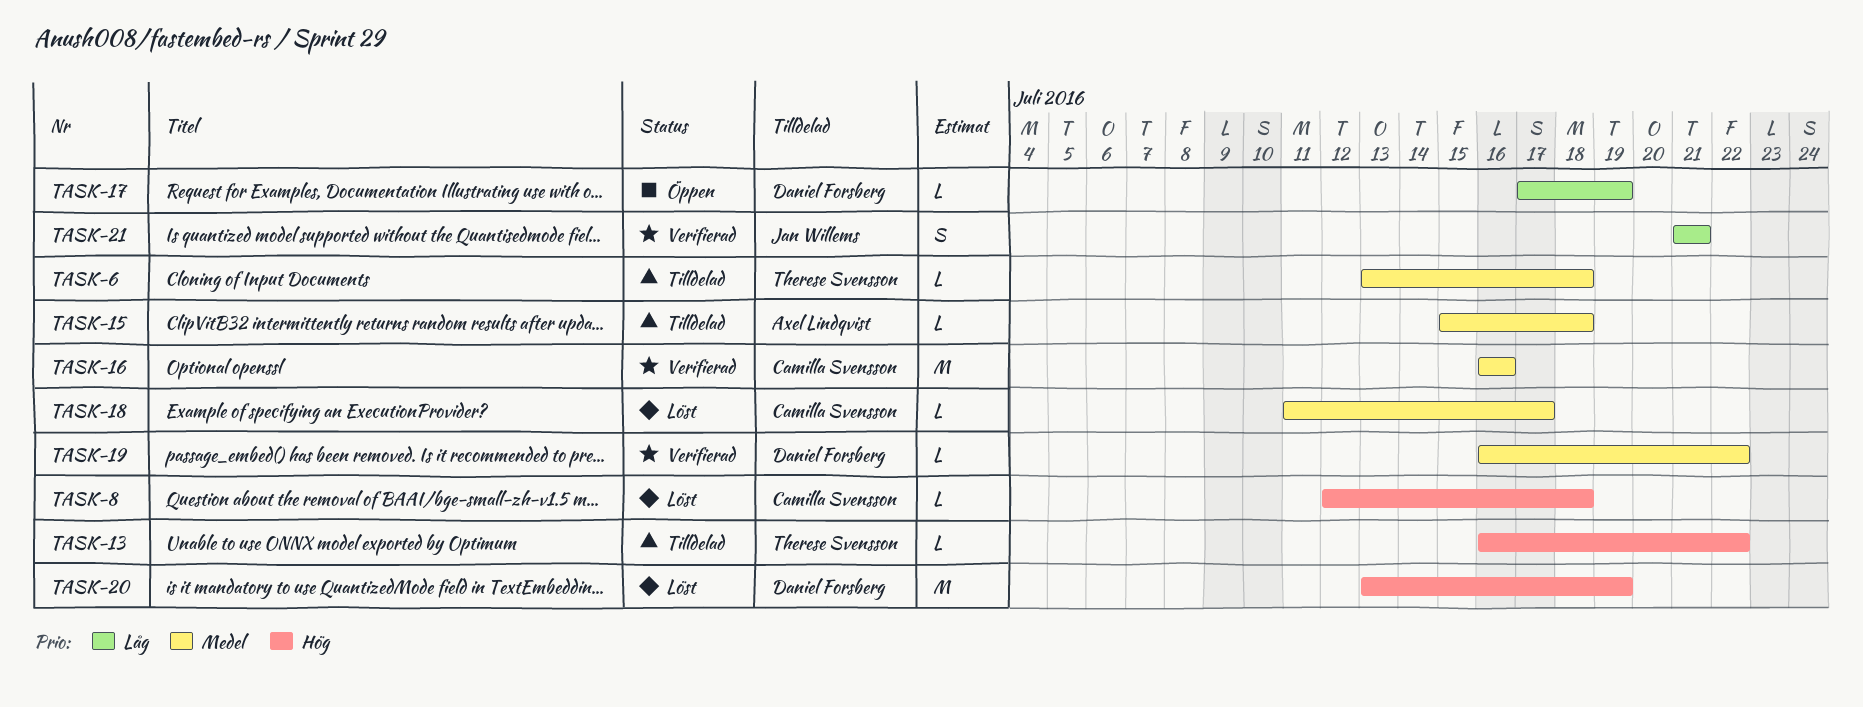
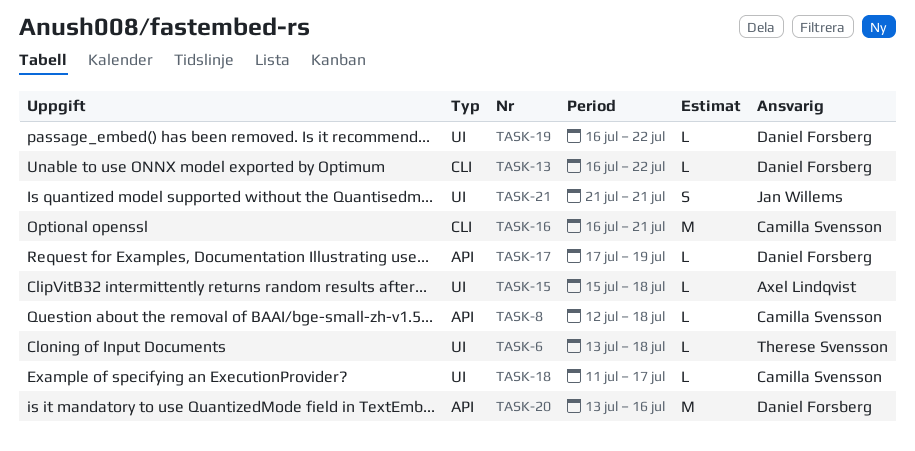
TASK-13, owner: Therese Svensson -> Daniel Forsberg
TASK-16, due: Jul 16 -> Jul 21
TASK-20, due: Jul 19 -> Jul 16

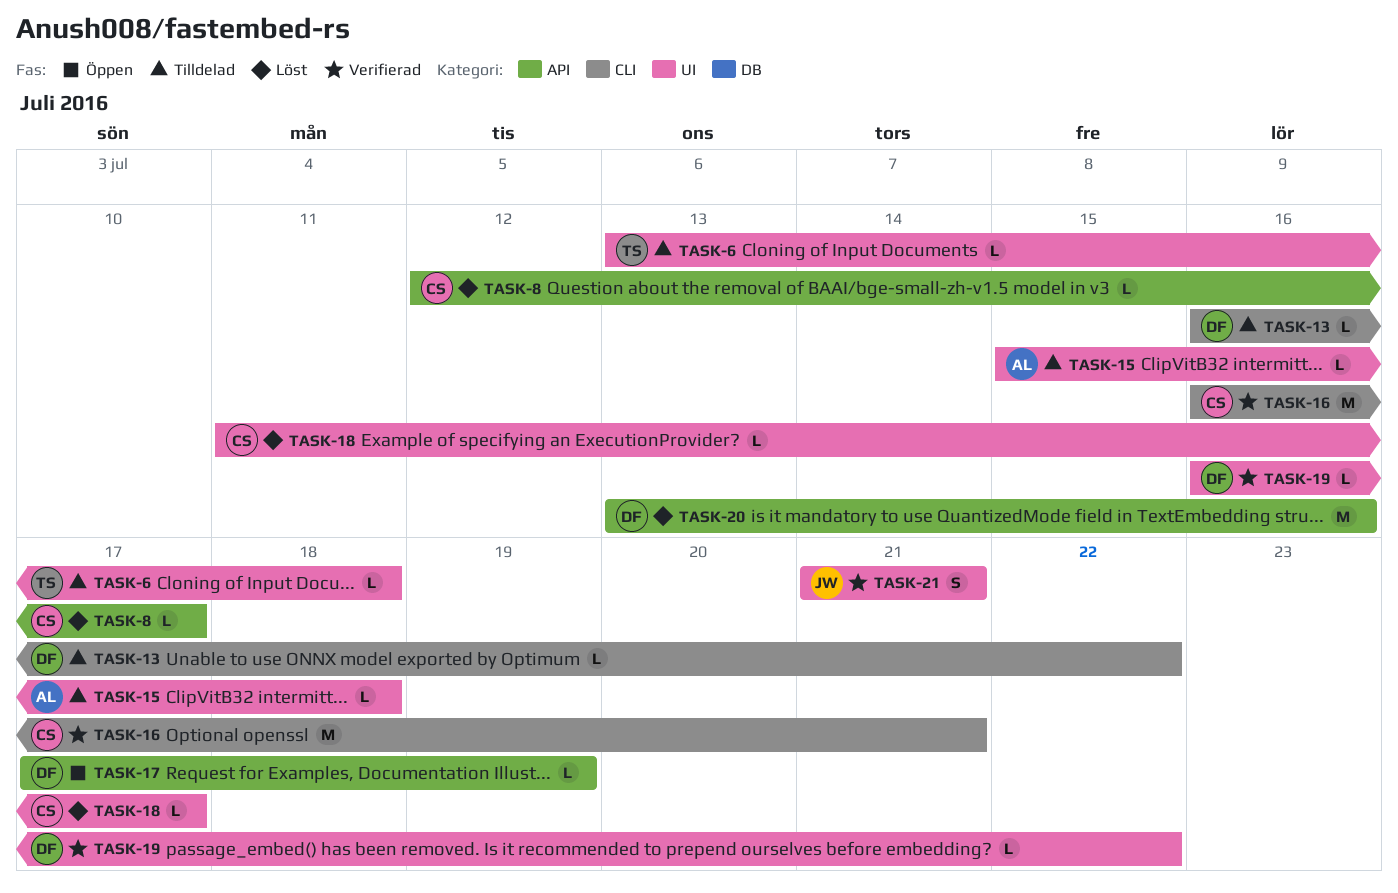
TASK-8, due: Jul 18 -> Jul 17

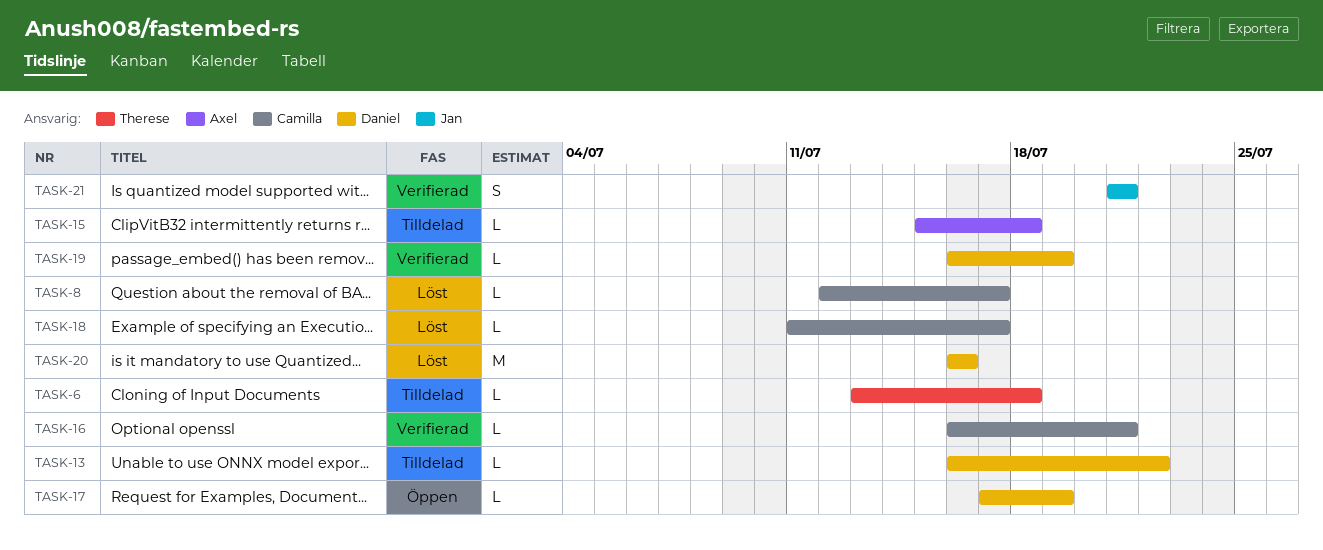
TASK-16, estimate: M -> L
TASK-19, due: Jul 22 -> Jul 19
TASK-20, start: Jul 13 -> Jul 16

